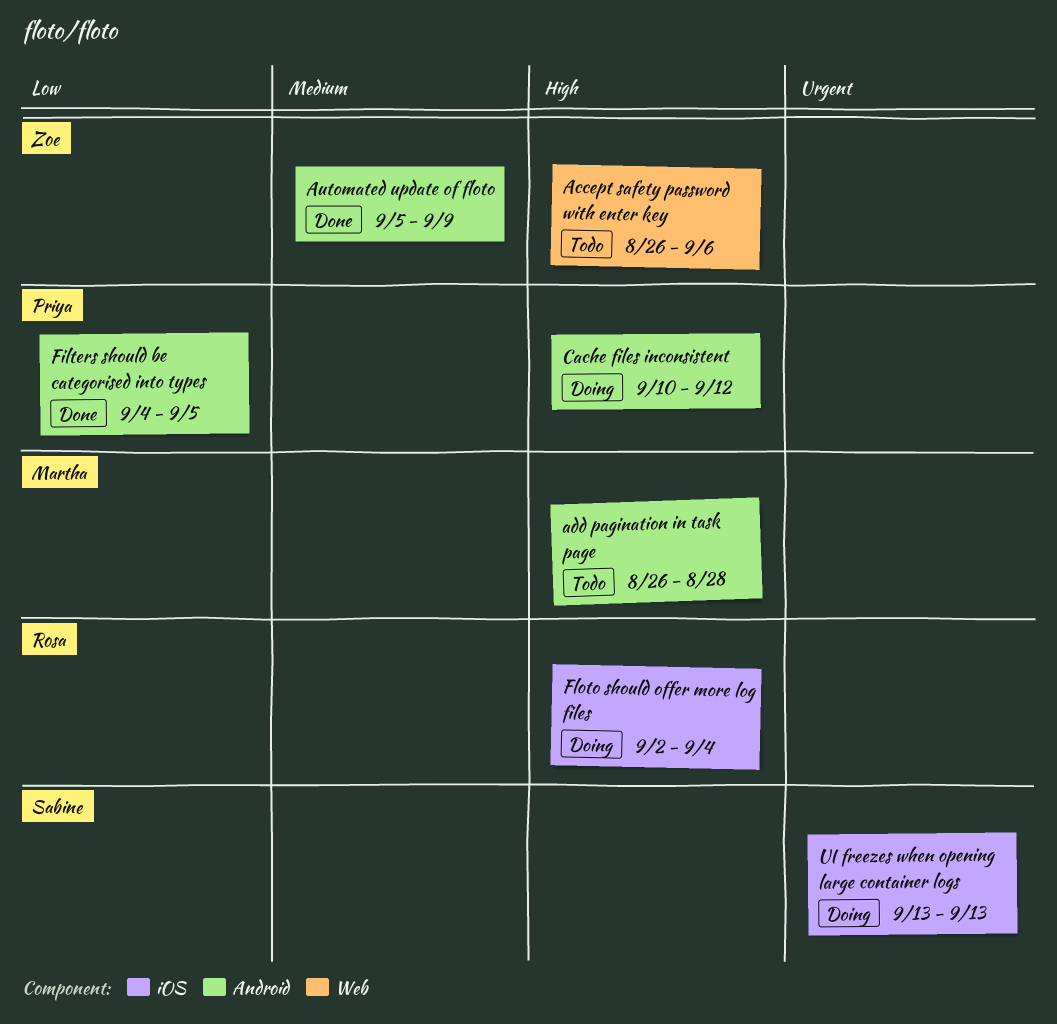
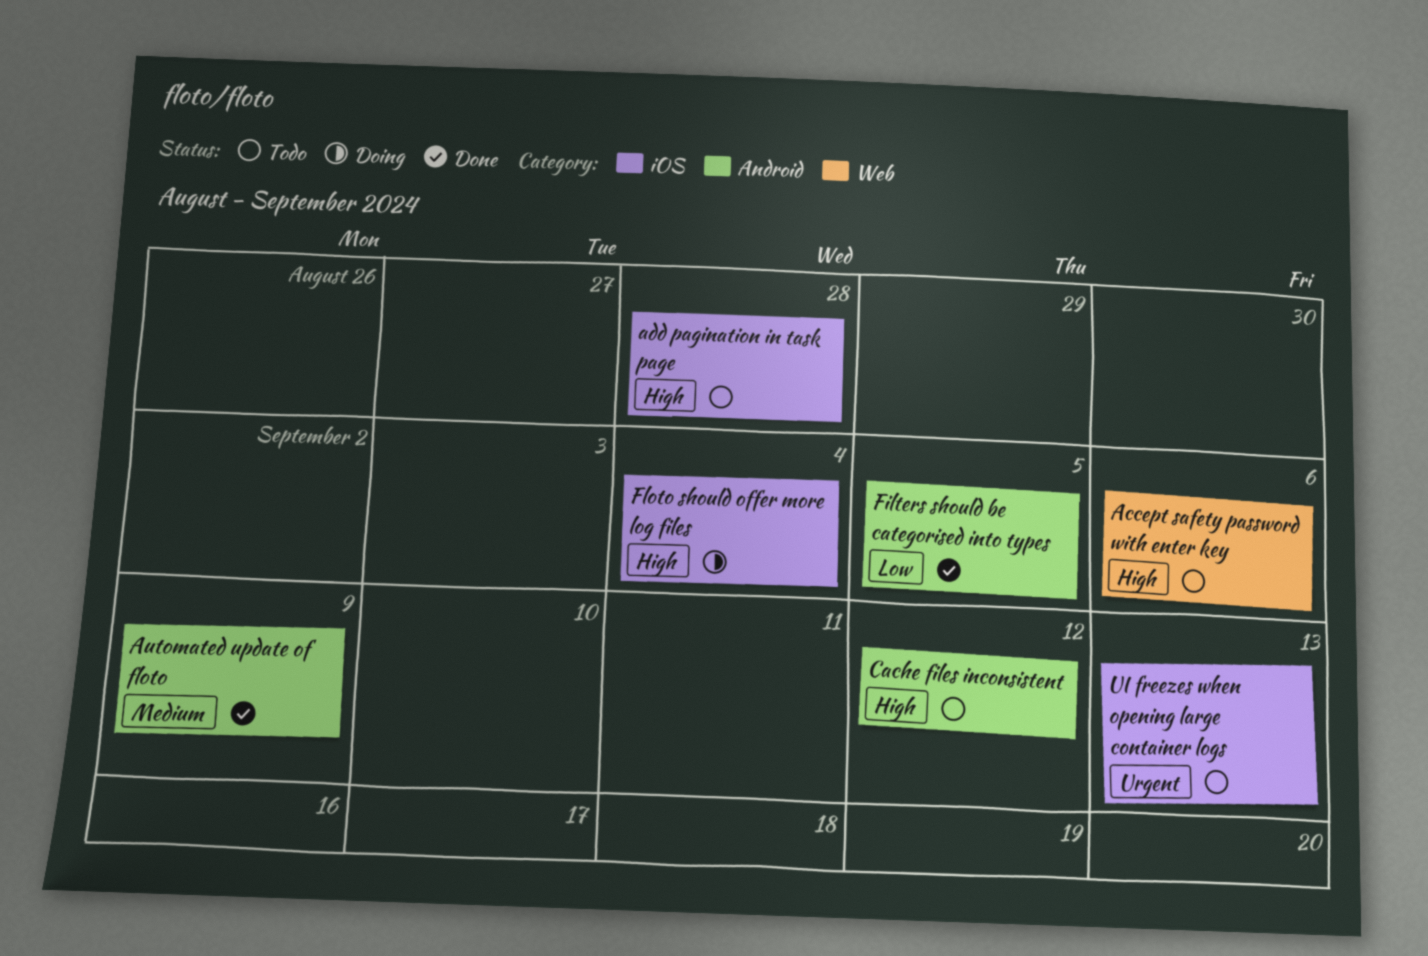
add pagination in task page, label: Android -> iOS
Cache files inconsistent, status: Doing -> Todo
UI freezes when opening large container logs, status: Doing -> Todo

